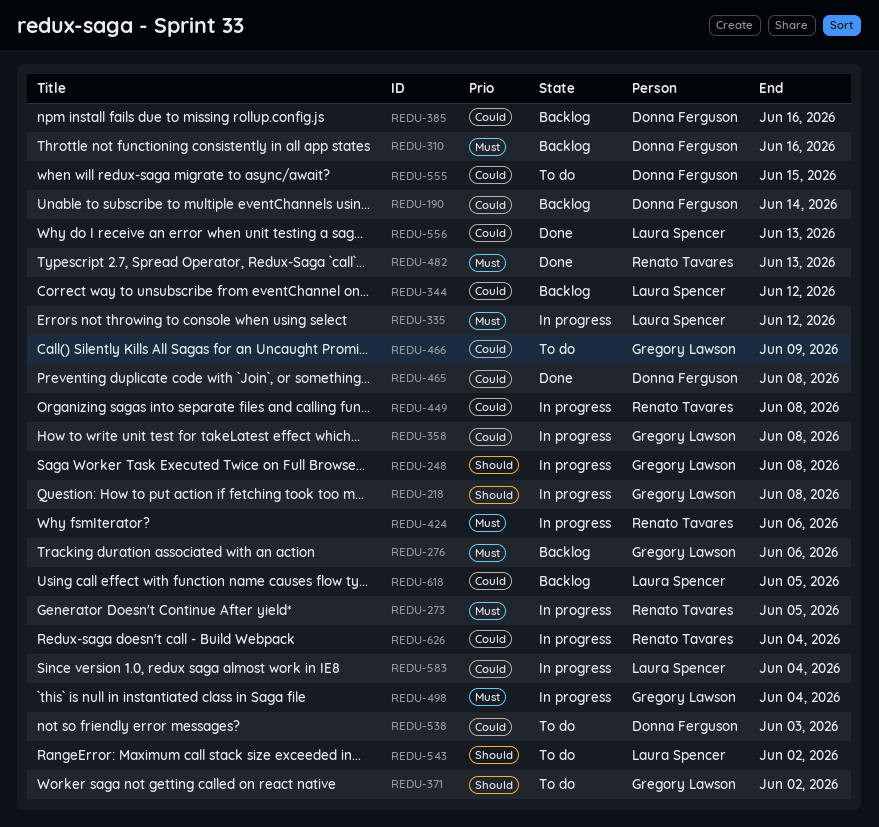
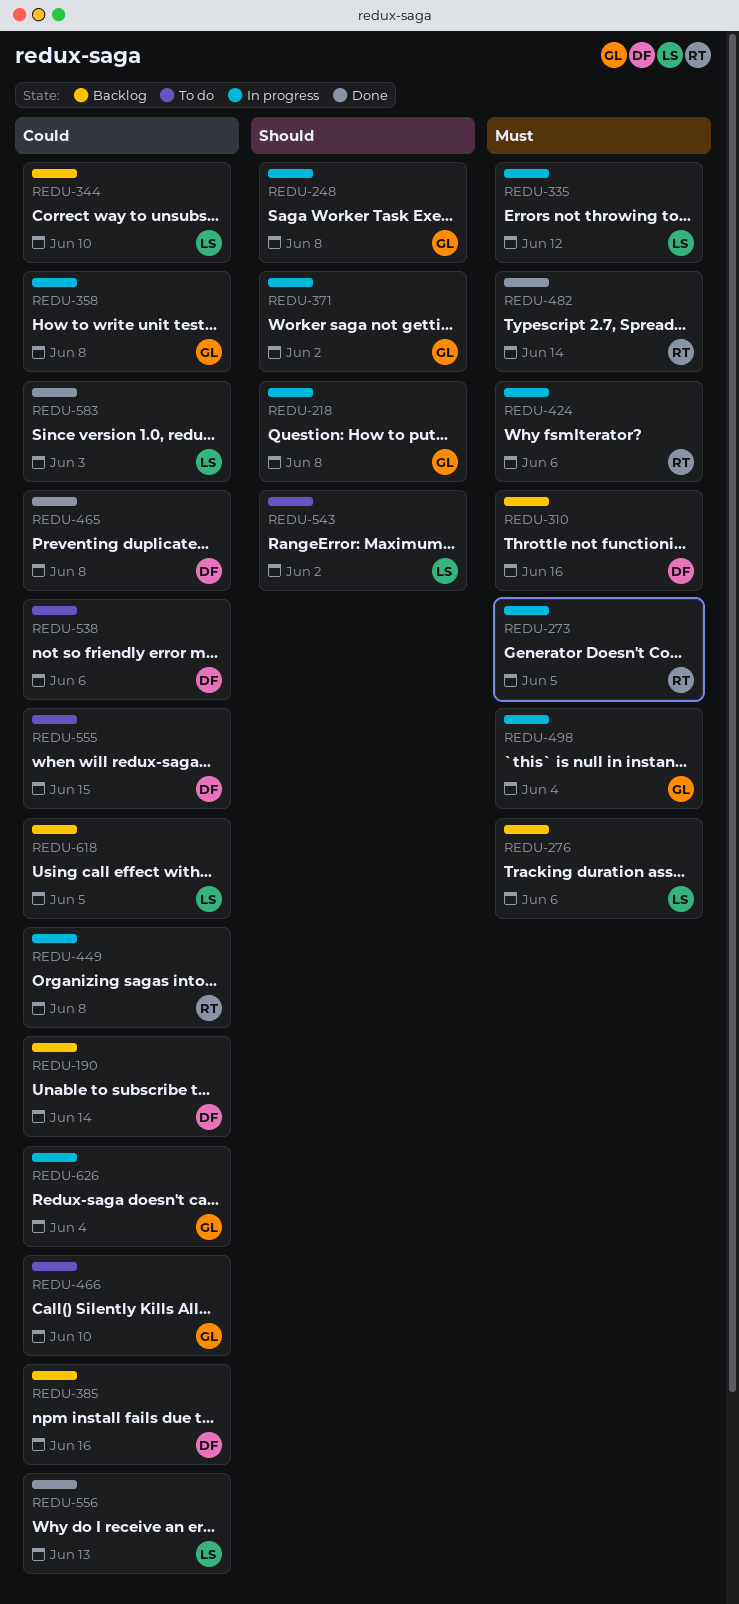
REDU-276, owner: Gregory Lawson -> Laura Spencer
REDU-344, due: Jun 12 -> Jun 10
REDU-371, status: To do -> In progress
REDU-466, due: Jun 9 -> Jun 10
REDU-482, due: Jun 13 -> Jun 14
REDU-538, due: Jun 3 -> Jun 6
REDU-583, status: In progress -> Done
REDU-583, due: Jun 4 -> Jun 3
REDU-626, owner: Renato Tavares -> Gregory Lawson

